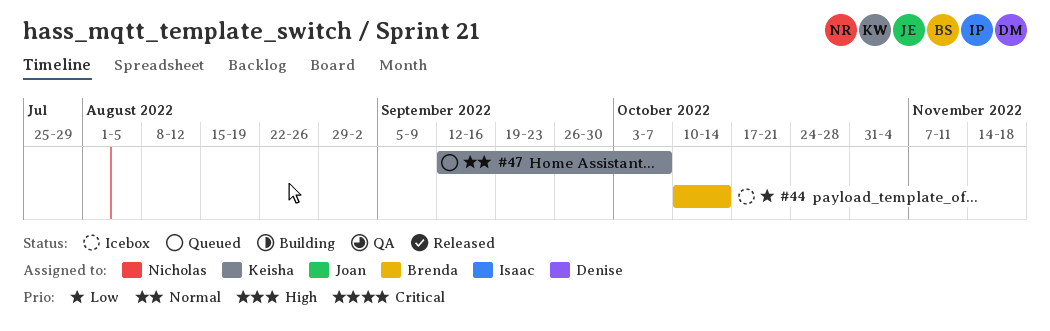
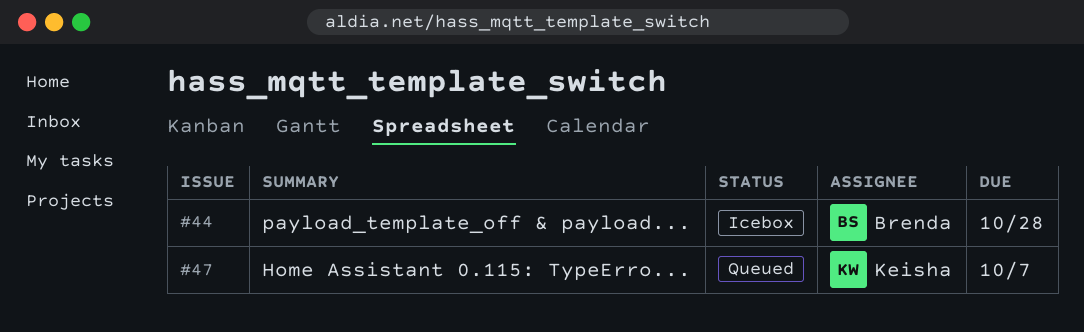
#44, due: Oct 14 -> Oct 28

